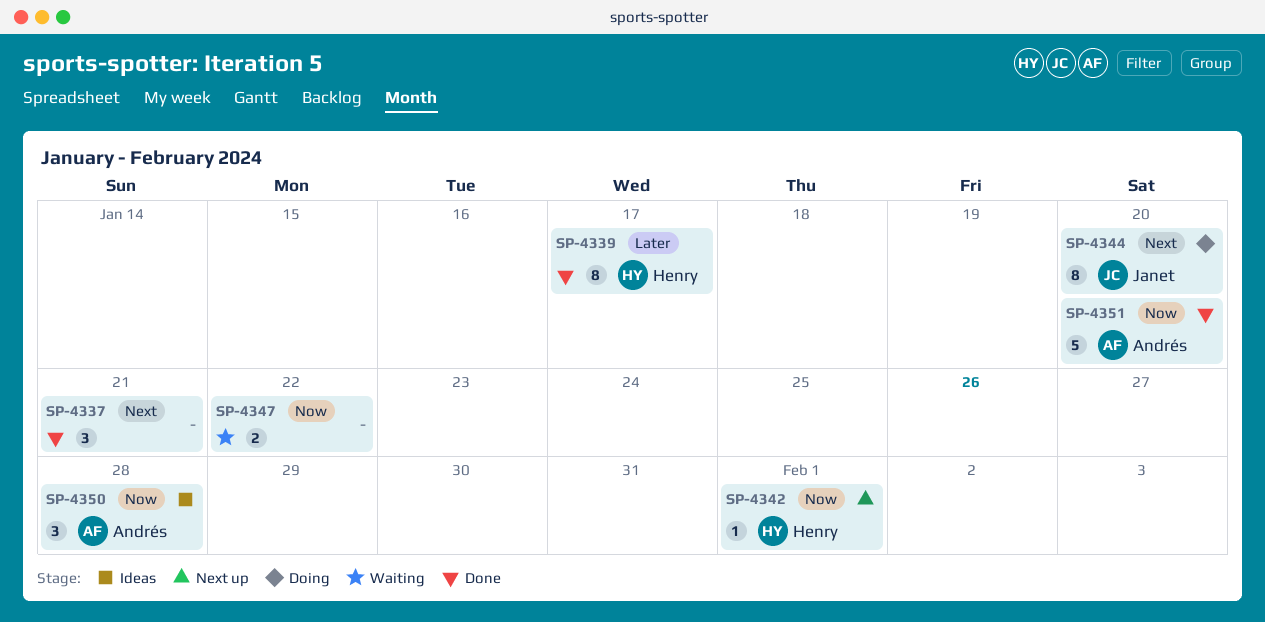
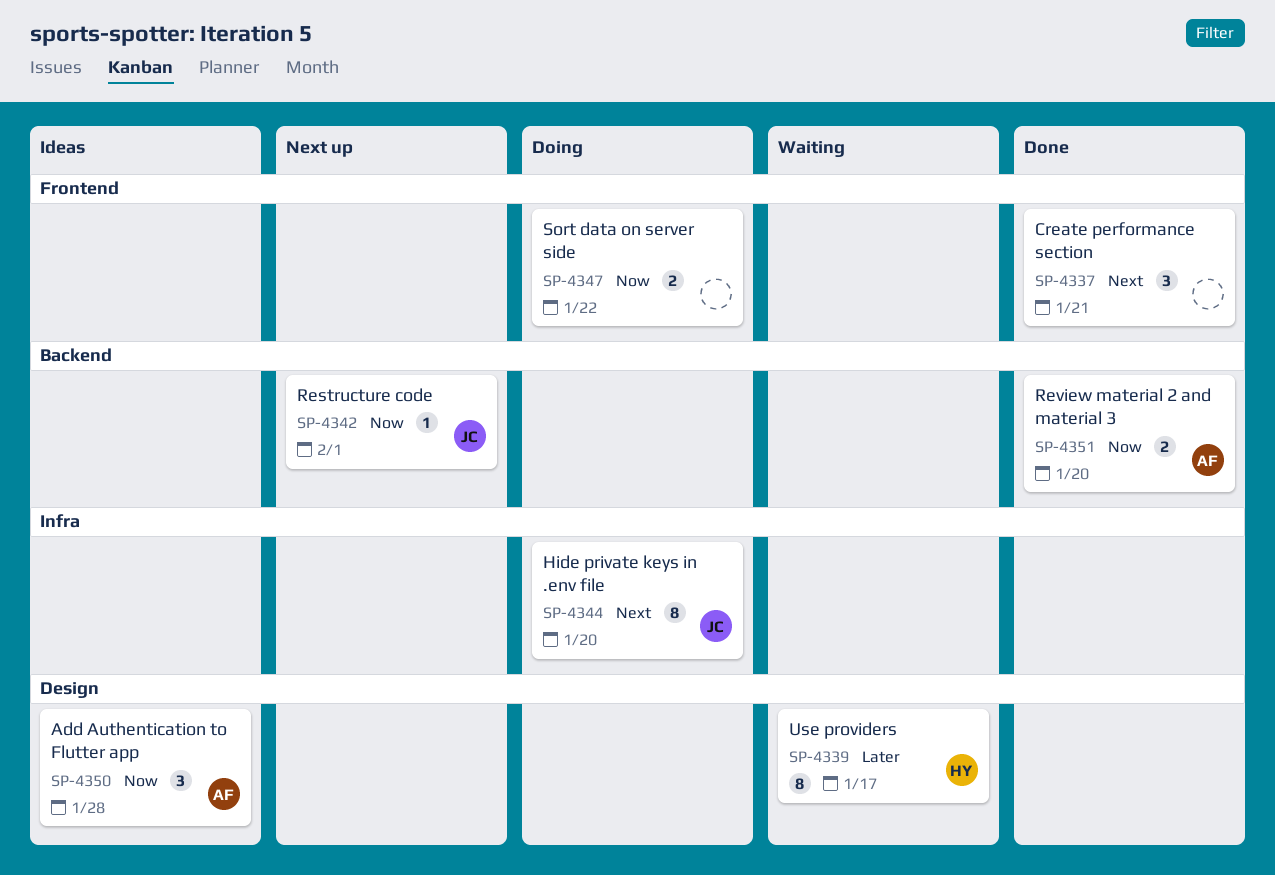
SP-4339, status: Done -> Waiting
SP-4342, owner: Henry -> Janet
SP-4347, status: Waiting -> Doing
SP-4351, estimate: 5 -> 2

